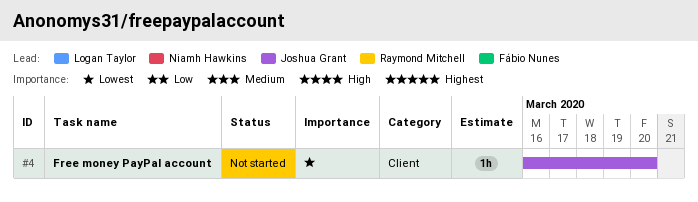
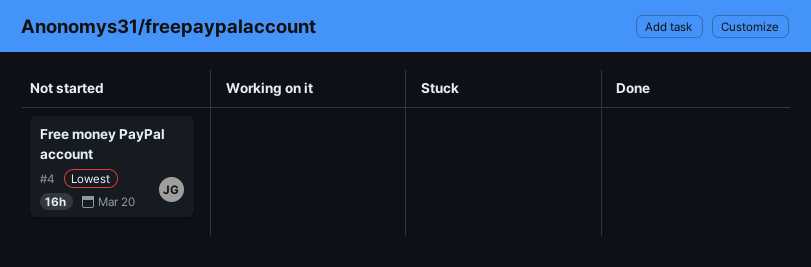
#4, estimate: 1h -> 16h

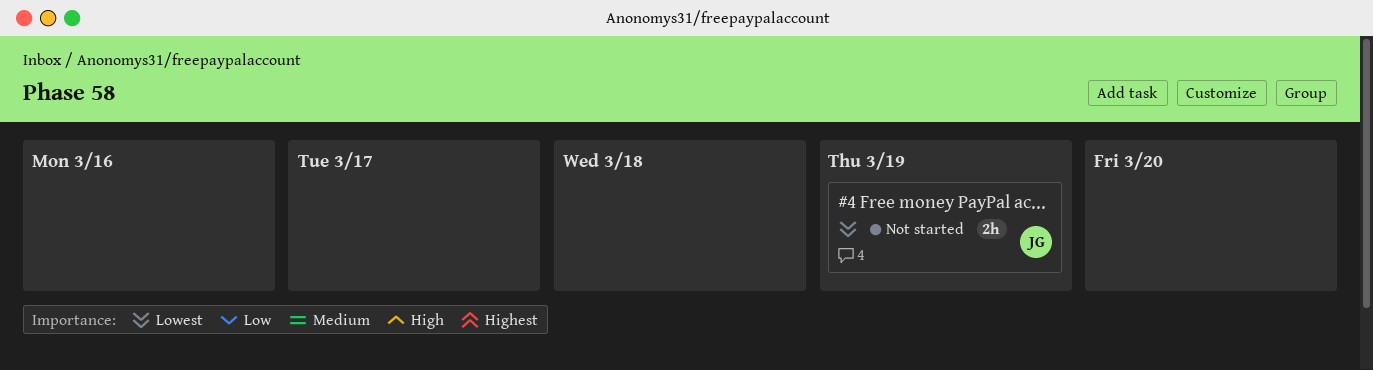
#4, estimate: 16h -> 2h
#4, due: Mar 20 -> Mar 19

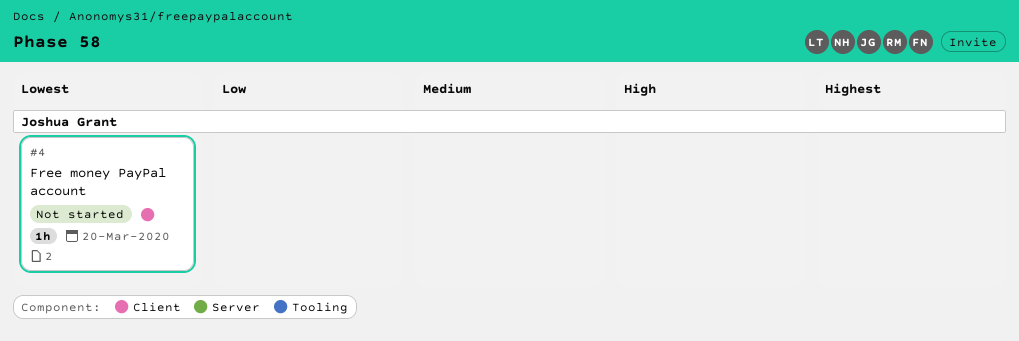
#4, estimate: 2h -> 1h
#4, due: Mar 19 -> Mar 20

